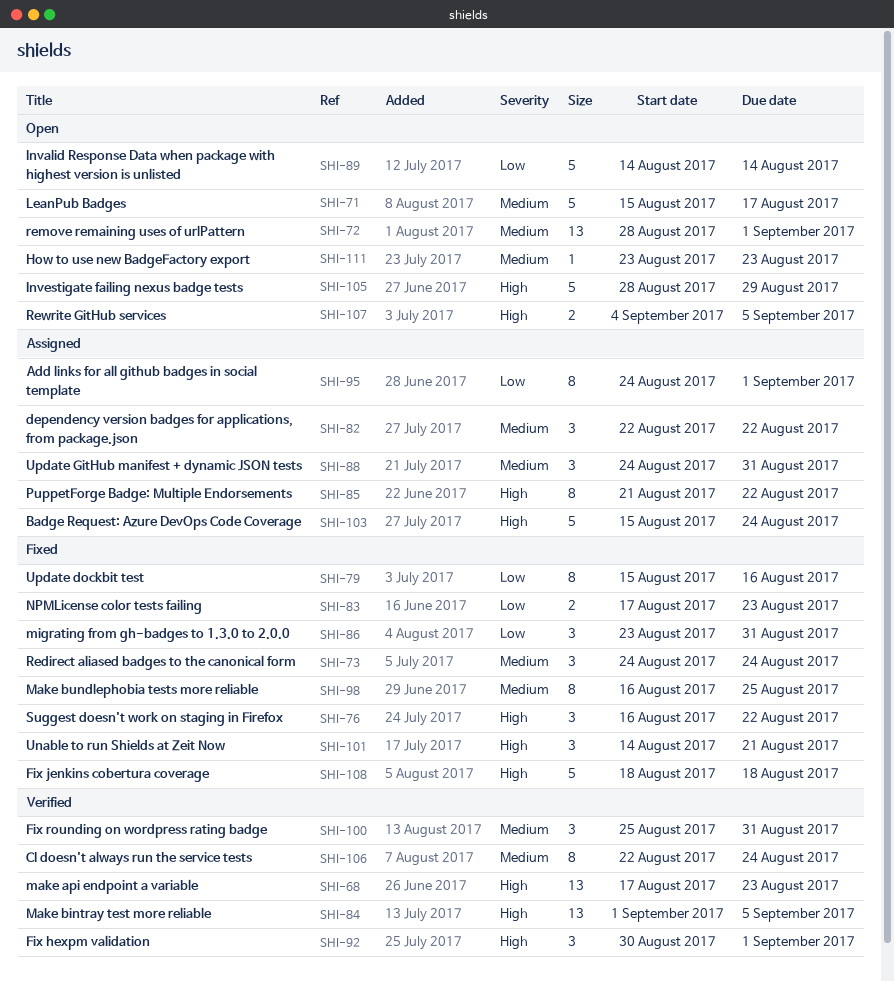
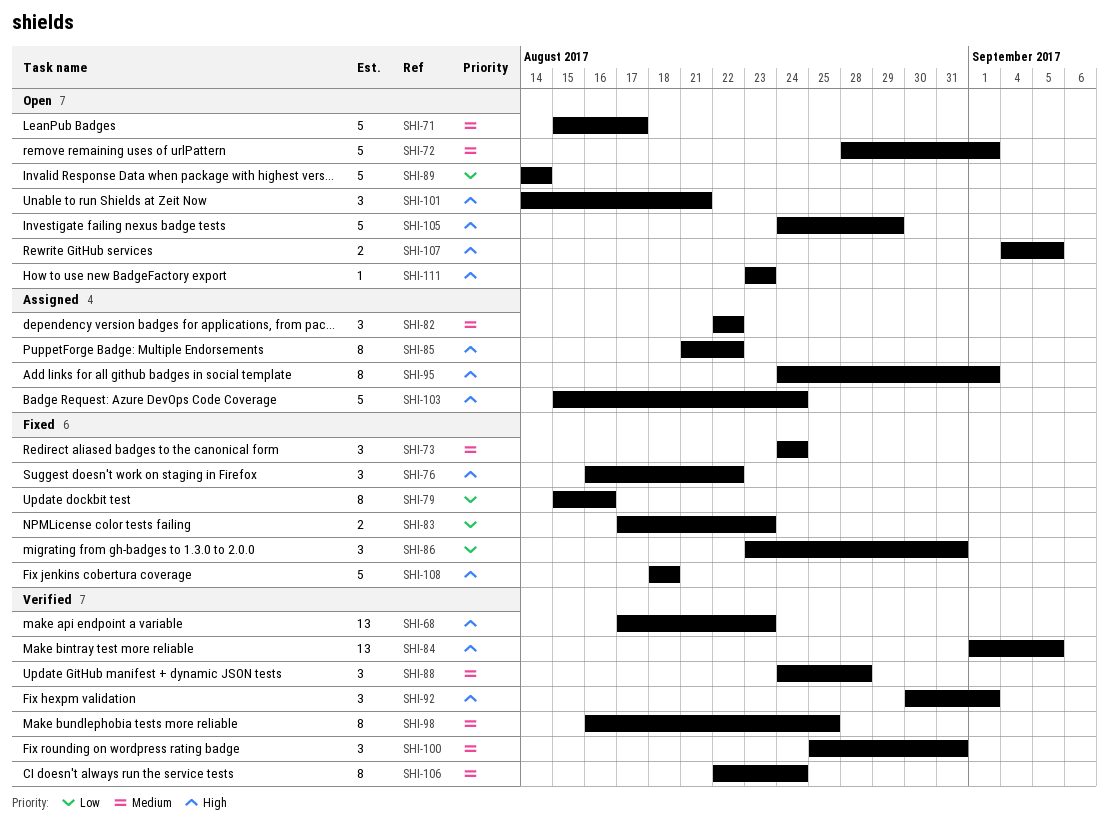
SHI-72, estimate: 13 -> 5
SHI-88, status: Assigned -> Verified
SHI-88, due: Aug 31 -> Aug 28
SHI-95, priority: Low -> High
SHI-98, status: Fixed -> Verified
SHI-101, status: Fixed -> Open
SHI-105, start: Aug 28 -> Aug 24
SHI-111, priority: Medium -> High

